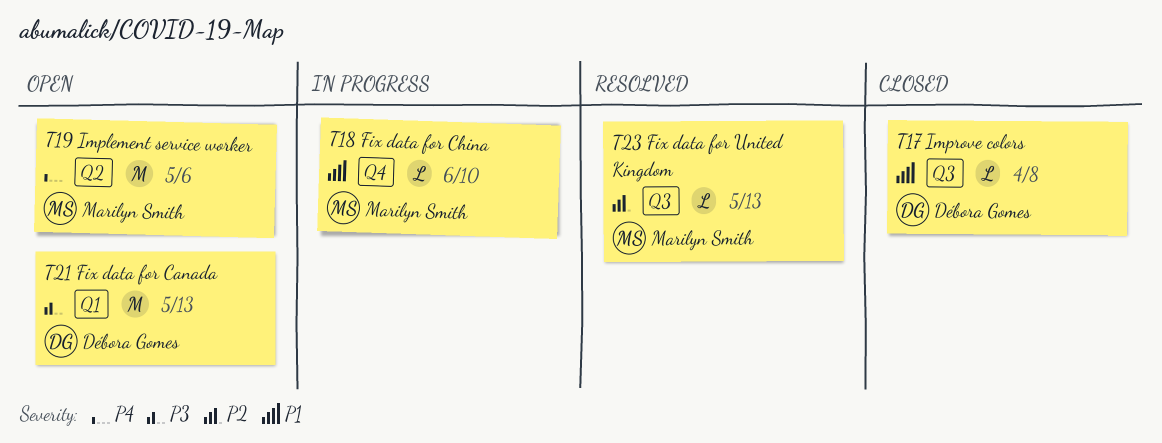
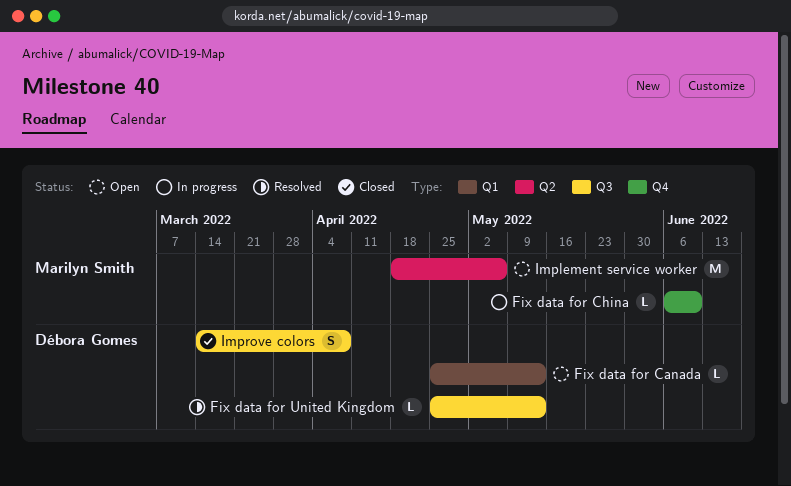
Fix data for Canada, estimate: M -> L
Fix data for United Kingdom, owner: Marilyn Smith -> Débora Gomes
Improve colors, estimate: L -> S

